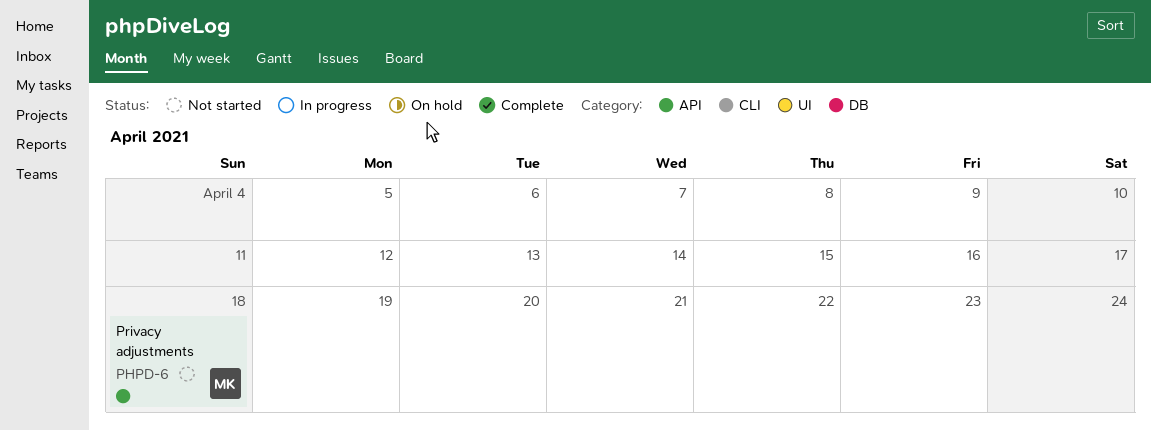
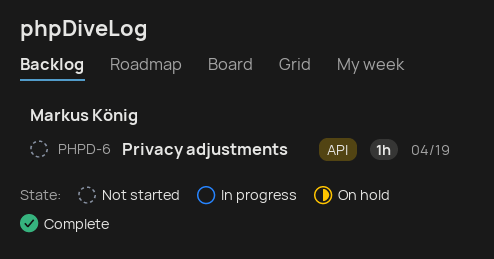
PHPD-6, due: Apr 18 -> Apr 19

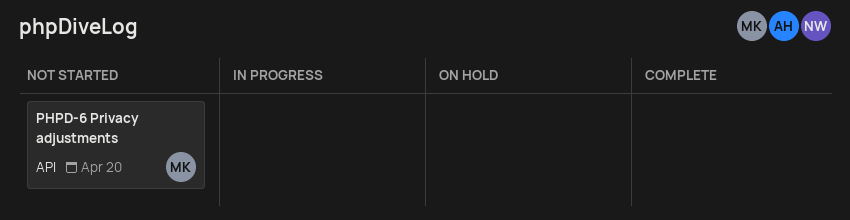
PHPD-6, due: Apr 19 -> Apr 20

